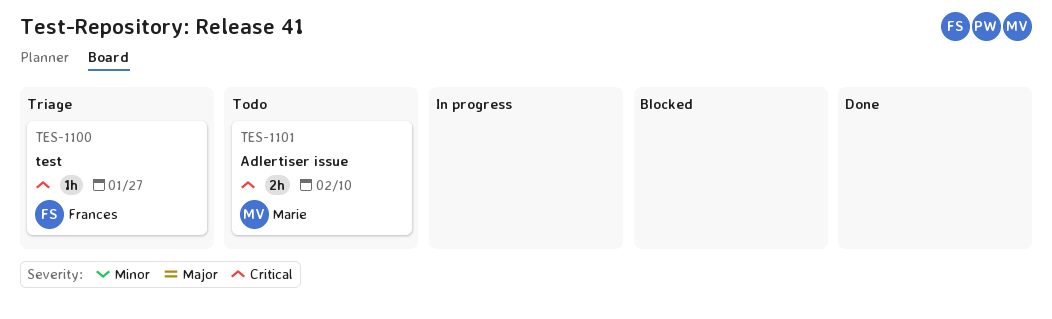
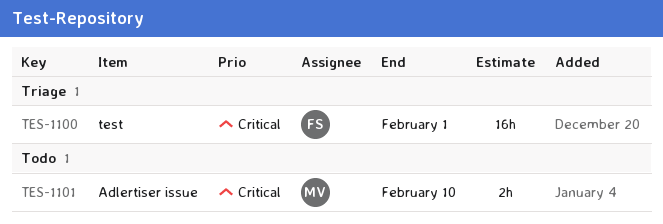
TES-1100, estimate: 1h -> 16h
TES-1100, due: Jan 27 -> Feb 1

